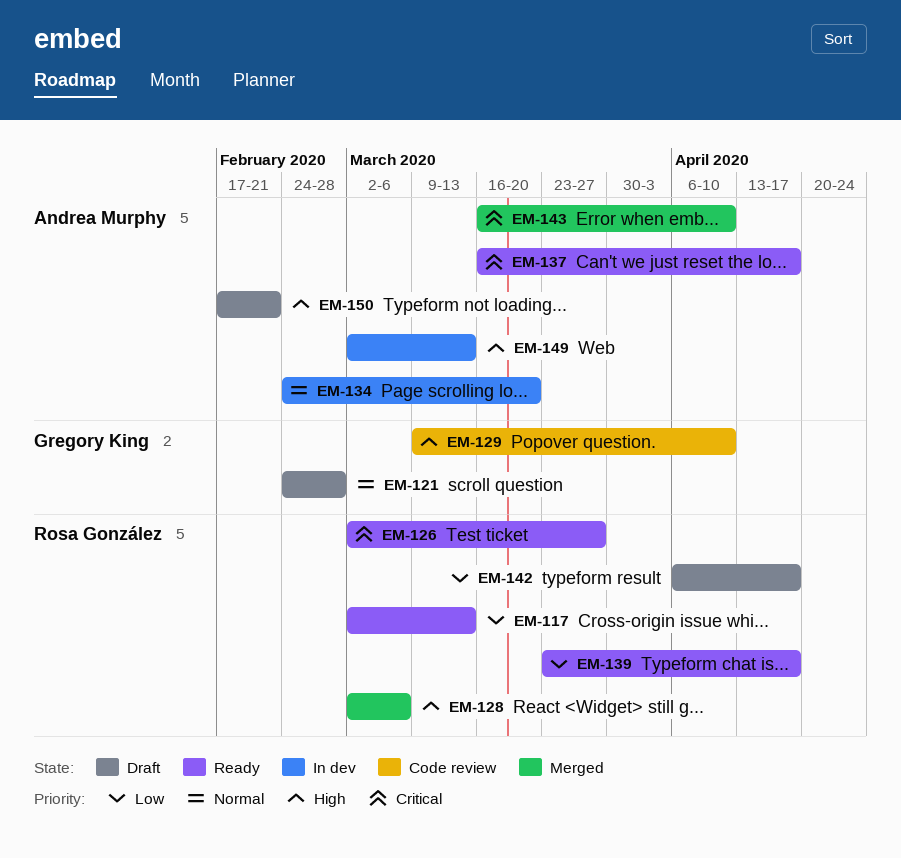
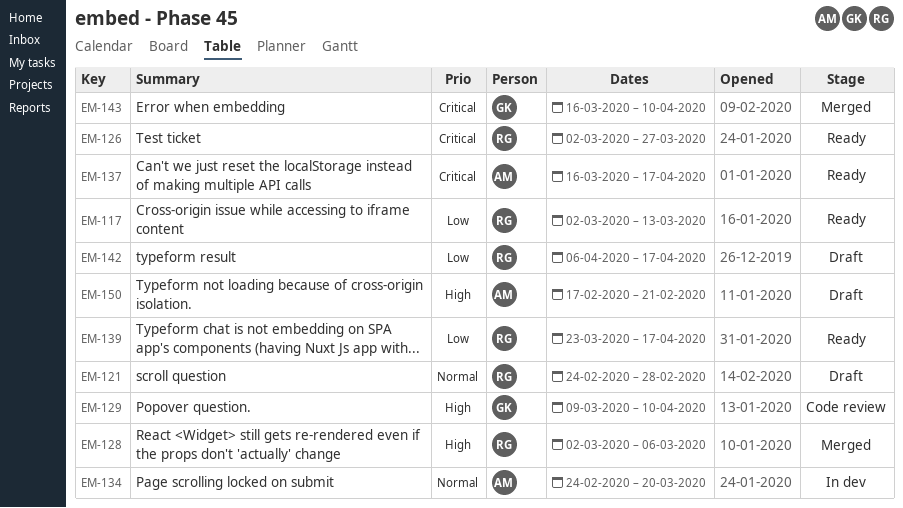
EM-121, owner: Gregory King -> Rosa González
EM-143, owner: Andrea Murphy -> Gregory King
EM-149: present -> none

